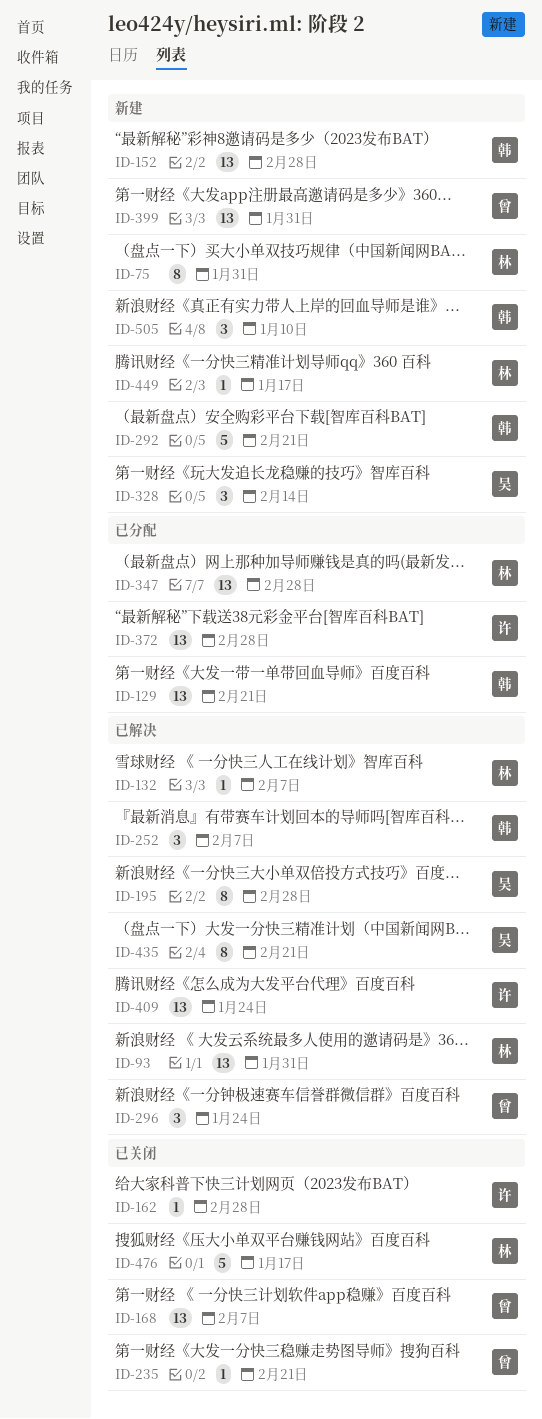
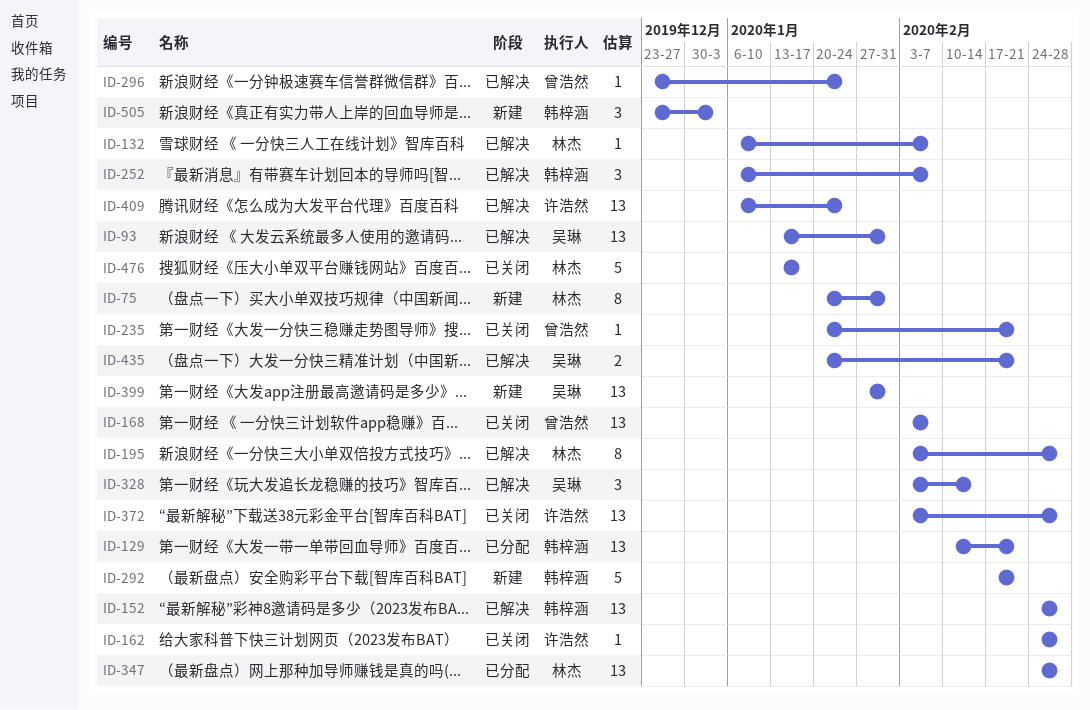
ID-93, owner: 林杰 -> 吴琳
ID-152, status: 新建 -> 已解决
ID-195, owner: 吴琳 -> 林杰
ID-296, estimate: 3 -> 1
ID-328, status: 新建 -> 已解决
ID-372, status: 已分配 -> 已关闭
ID-399, owner: 曾浩然 -> 吴琳
ID-435, estimate: 8 -> 2
ID-449: present -> none
ID-505, due: Jan 10 -> Jan 3

